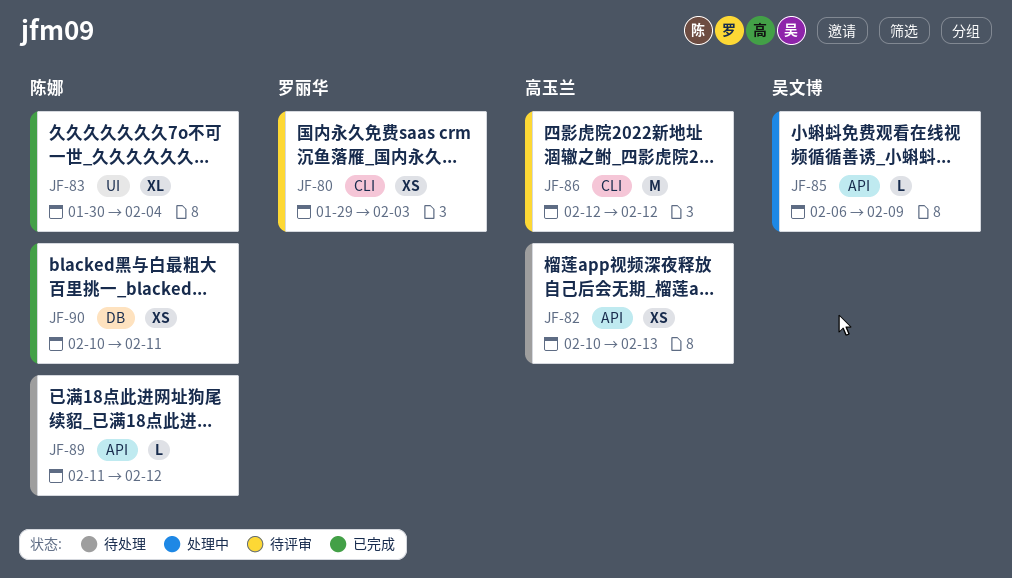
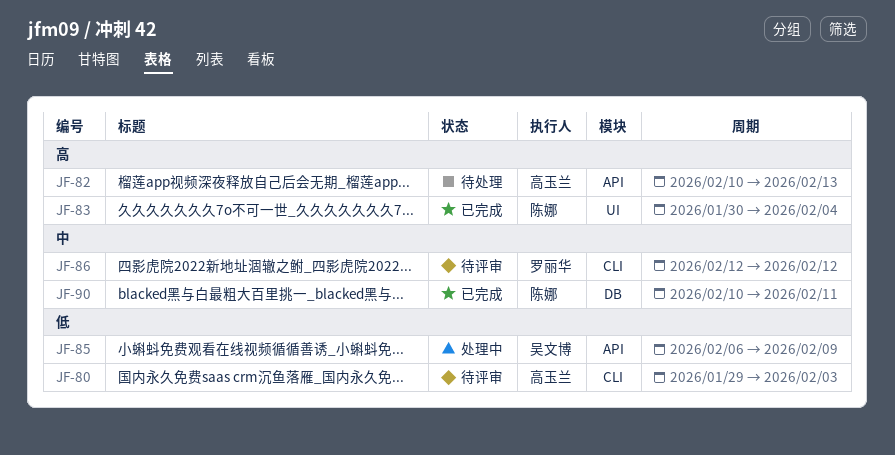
JF-80, owner: 罗丽华 -> 高玉兰
JF-86, owner: 高玉兰 -> 罗丽华
JF-89: present -> none

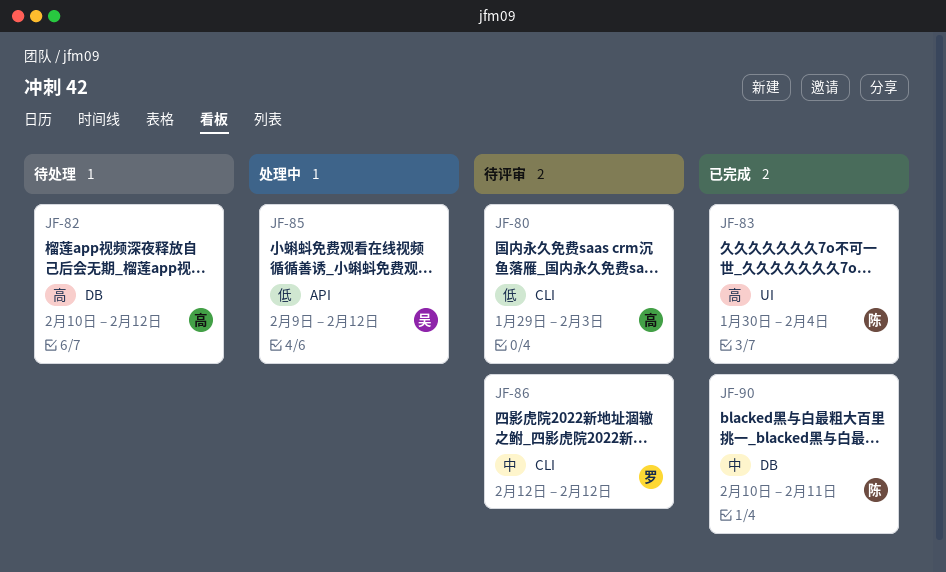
JF-82, label: API -> DB
JF-82, due: Feb 13 -> Feb 12
JF-85, start: Feb 6 -> Feb 9
JF-85, due: Feb 9 -> Feb 12

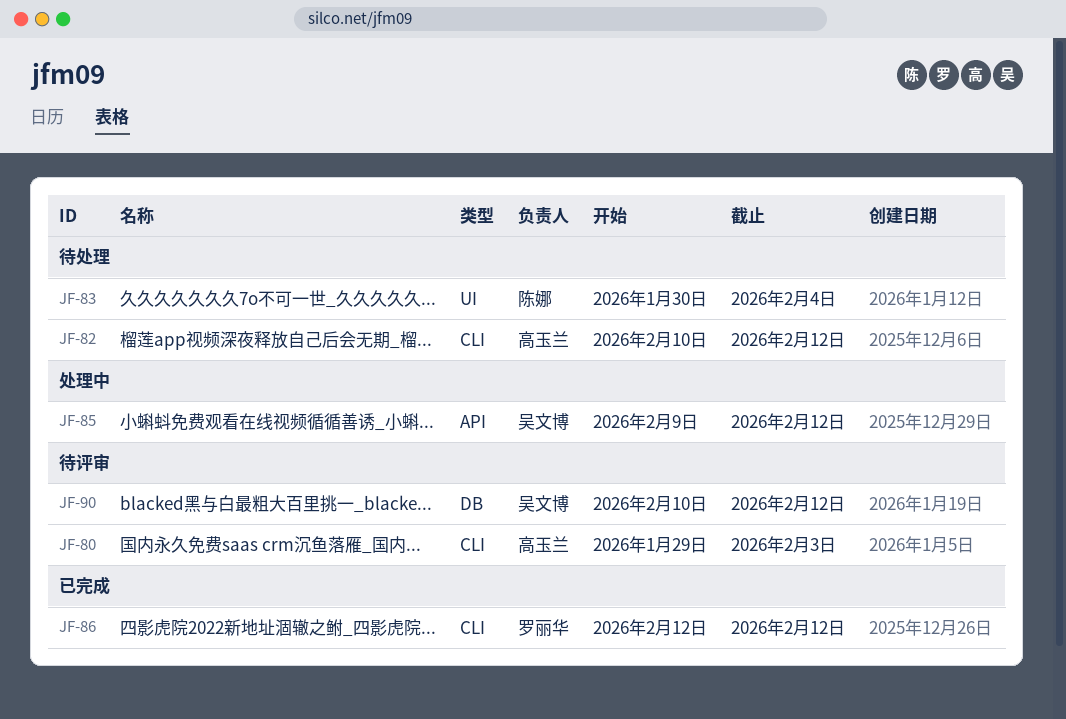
JF-82, label: DB -> CLI
JF-83, status: 已完成 -> 待处理
JF-86, status: 待评审 -> 已完成
JF-90, status: 已完成 -> 待评审
JF-90, owner: 陈娜 -> 吴文博
JF-90, due: Feb 11 -> Feb 12

